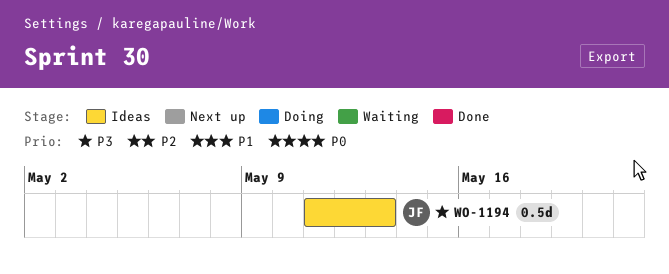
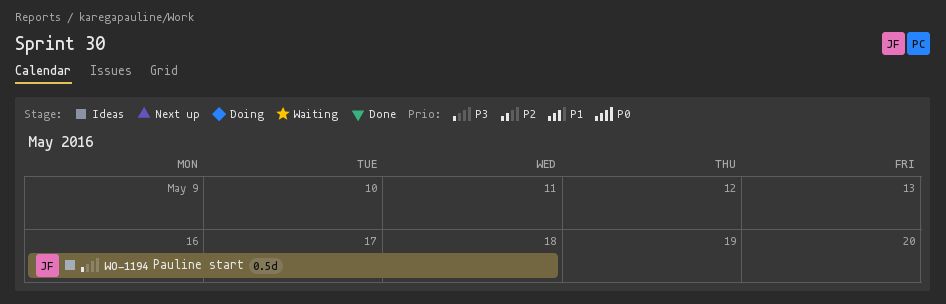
WO-1194, start: May 11 -> May 16
WO-1194, due: May 13 -> May 18

